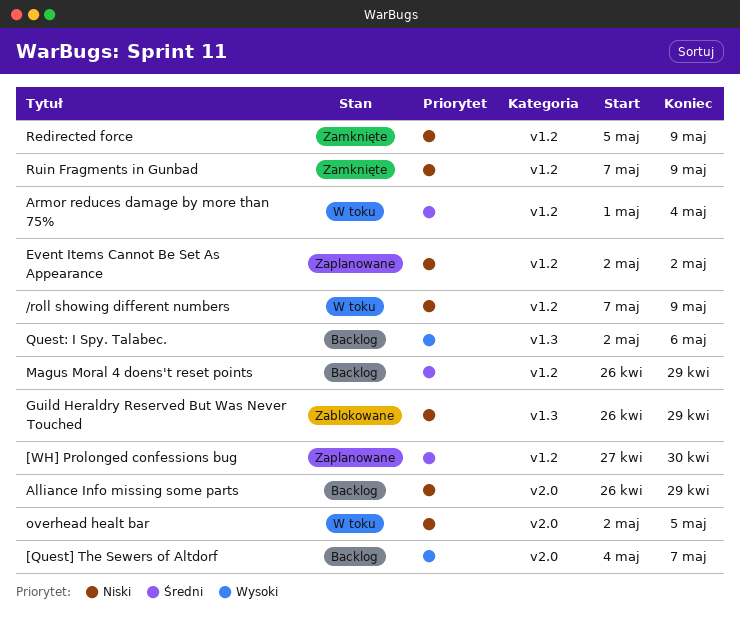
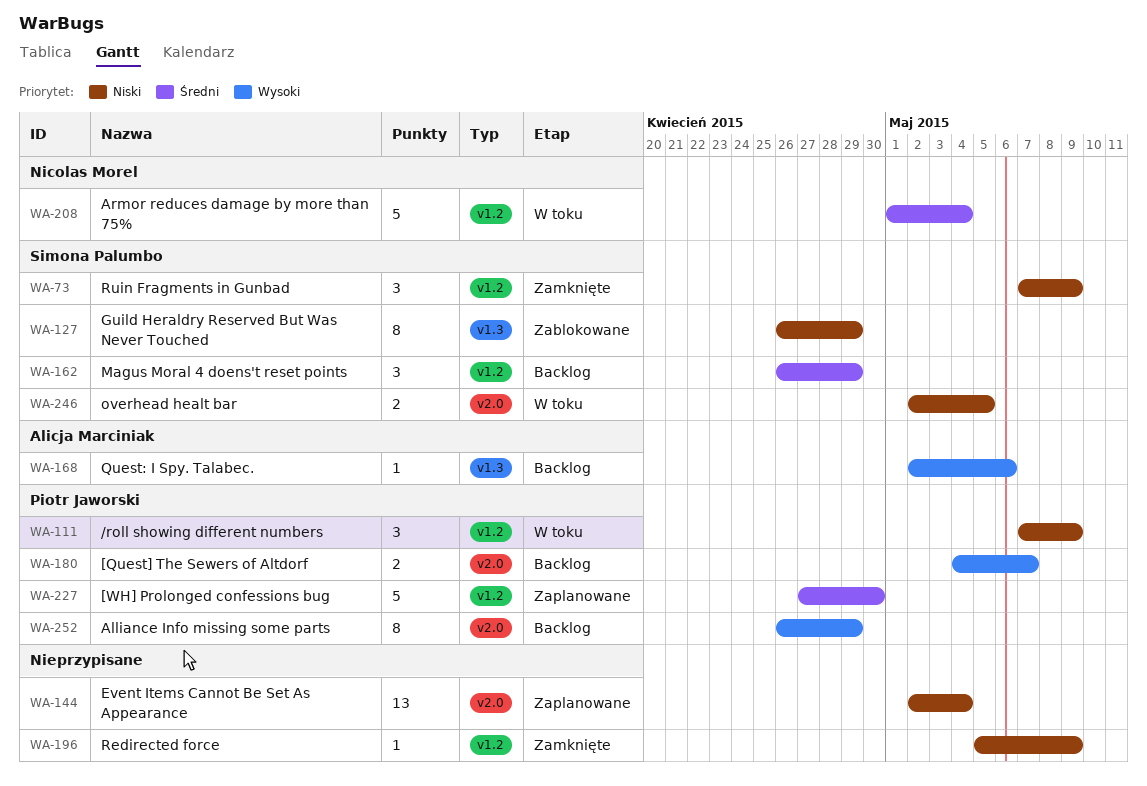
Alliance Info missing some parts, priority: Niski -> Wysoki
Event Items Cannot Be Set As Appearance, label: v1.2 -> v2.0
Event Items Cannot Be Set As Appearance, due: May 2 -> May 4

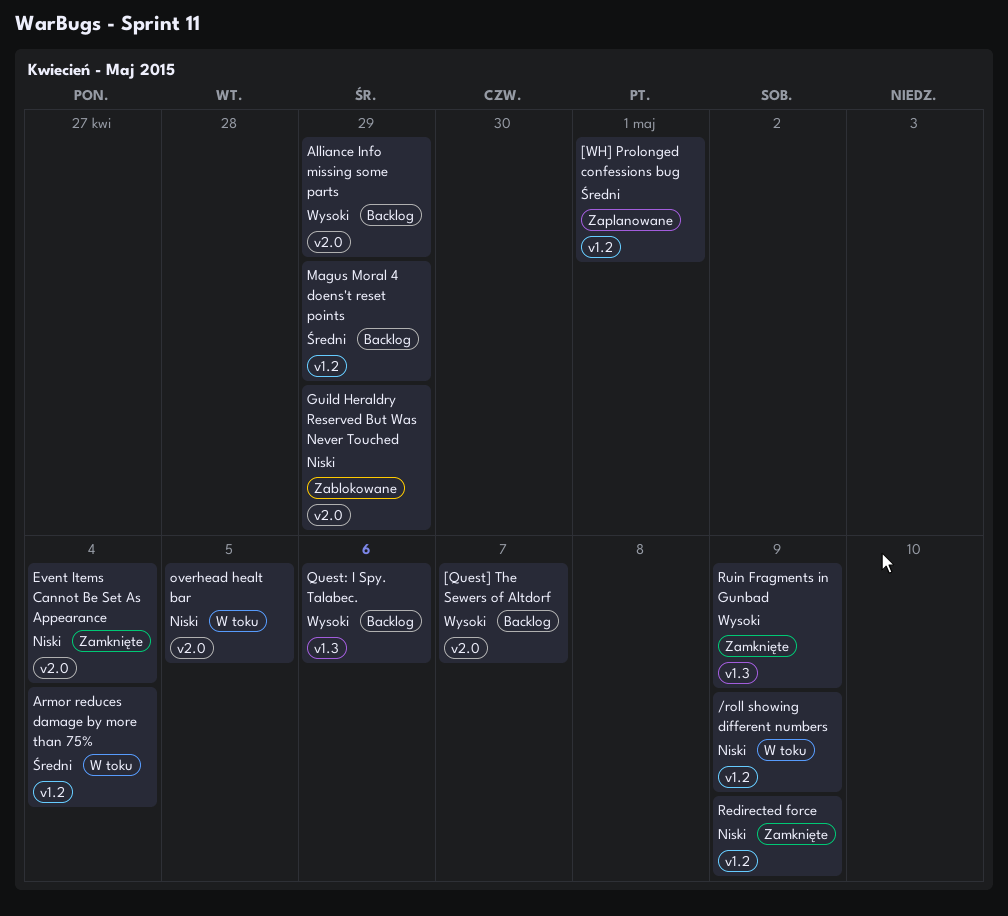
[WH] Prolonged confessions bug, due: Apr 30 -> May 1
Event Items Cannot Be Set As Appearance, status: Zaplanowane -> Zamknięte
Guild Heraldry Reserved But Was Never Touched, label: v1.3 -> v2.0
Ruin Fragments in Gunbad, priority: Niski -> Wysoki
Ruin Fragments in Gunbad, label: v1.2 -> v1.3

